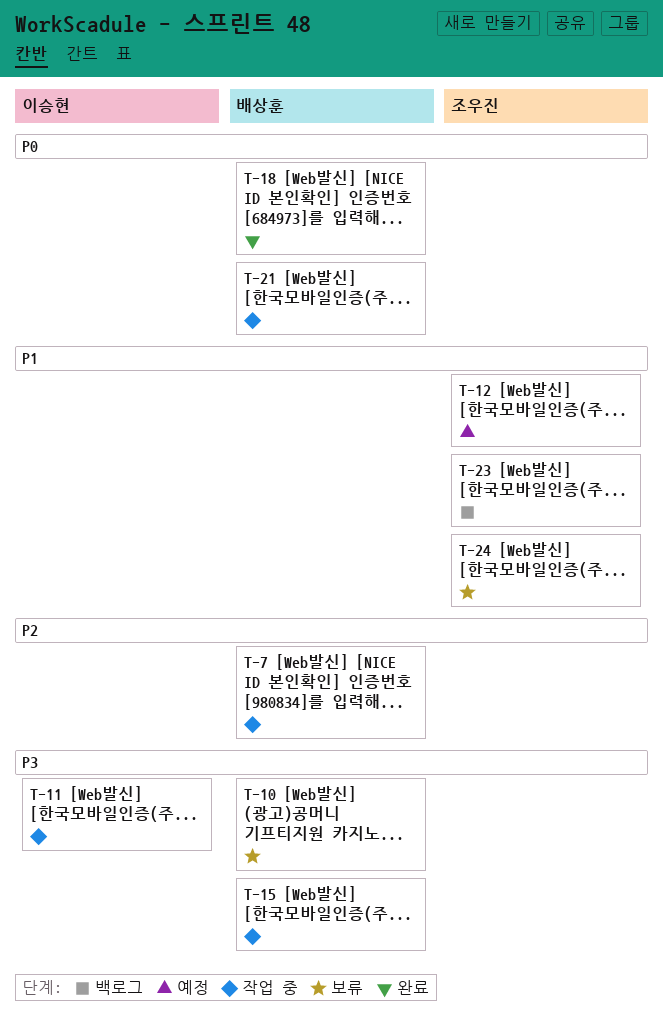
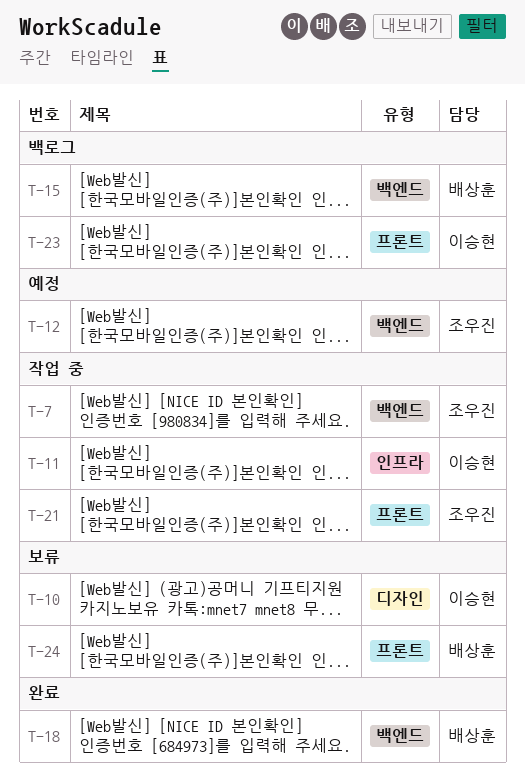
T-7, owner: 배상훈 -> 조우진
T-10, owner: 배상훈 -> 이승현
T-15, status: 작업 중 -> 백로그
T-21, owner: 배상훈 -> 조우진
T-23, owner: 조우진 -> 이승현
T-24, owner: 조우진 -> 배상훈

